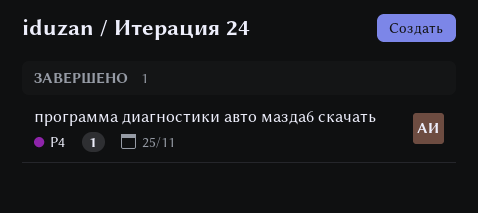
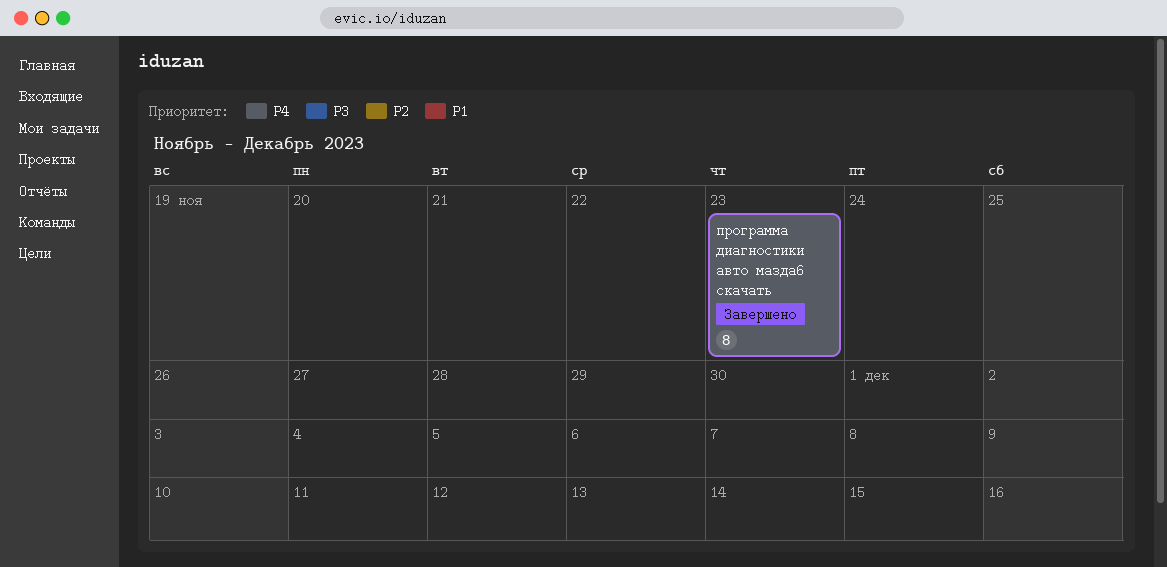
программа диагностики авто мазда6 скачать, estimate: 1 -> 8
программа диагностики авто мазда6 скачать, due: Nov 25 -> Nov 23

